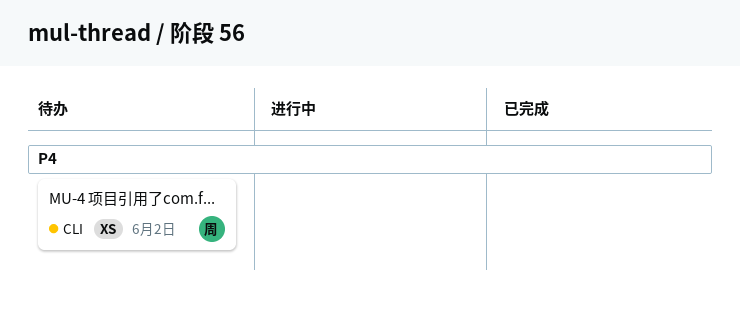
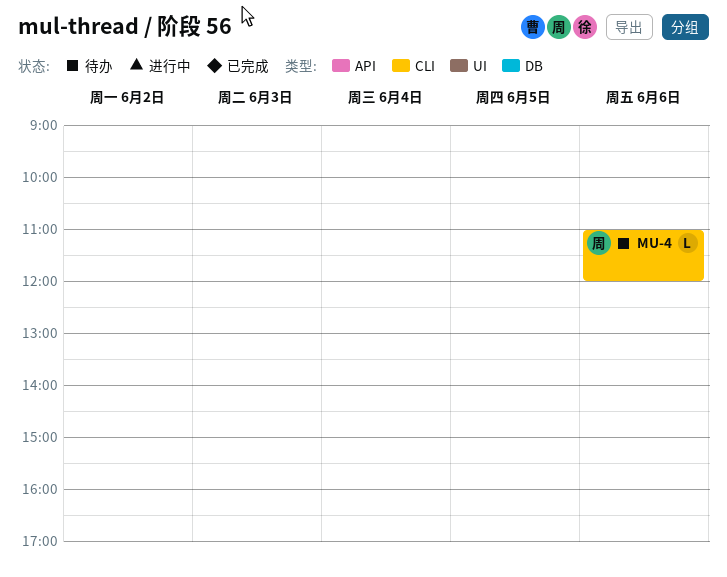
MU-4, estimate: XS -> L
MU-4, day: Jun 2 -> Jun 6

